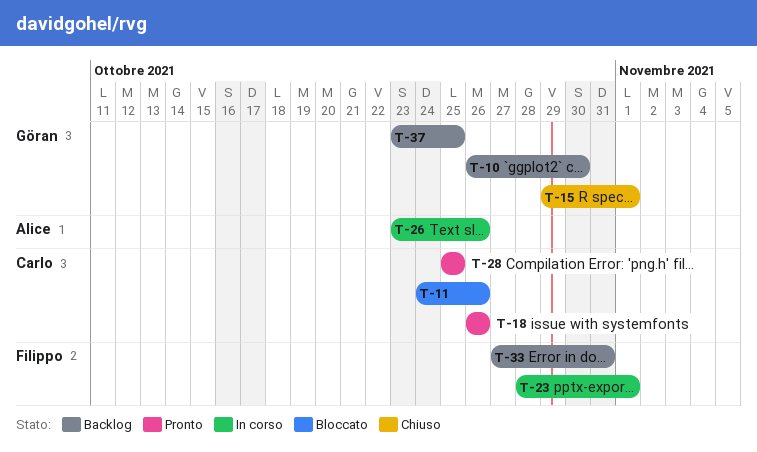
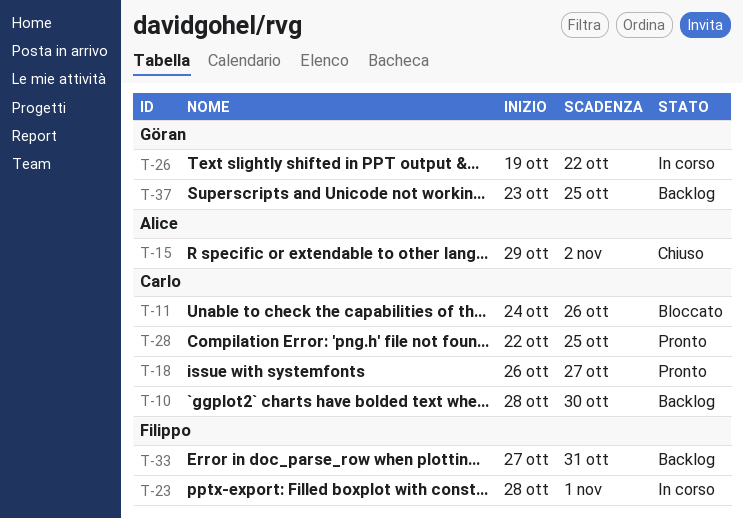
T-10, owner: Göran -> Carlo
T-10, start: Oct 26 -> Oct 28
T-15, owner: Göran -> Alice
T-15, due: Nov 1 -> Nov 2
T-18, due: Oct 26 -> Oct 27
T-26, owner: Alice -> Göran
T-26, start: Oct 23 -> Oct 19
T-26, due: Oct 26 -> Oct 22
T-28, start: Oct 25 -> Oct 22

